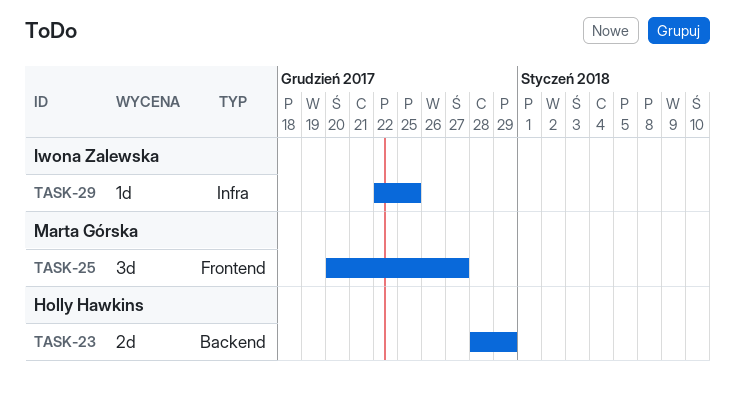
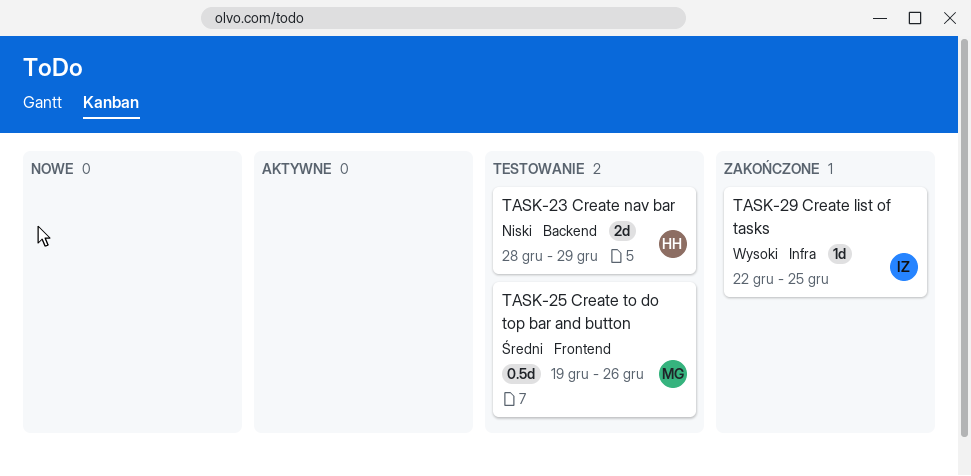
TASK-25, estimate: 3d -> 0.5d
TASK-25, start: Dec 20 -> Dec 19
TASK-25, due: Dec 27 -> Dec 26

